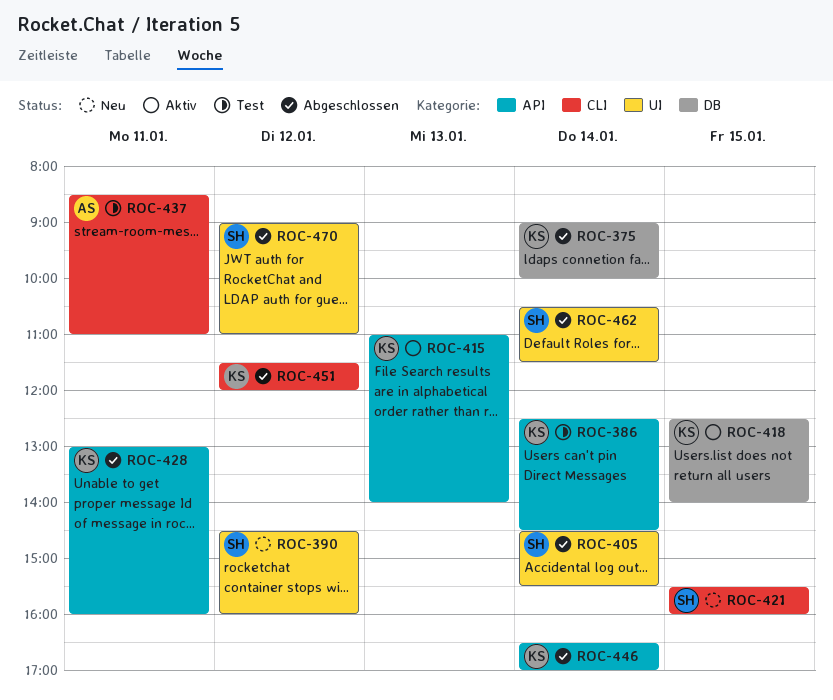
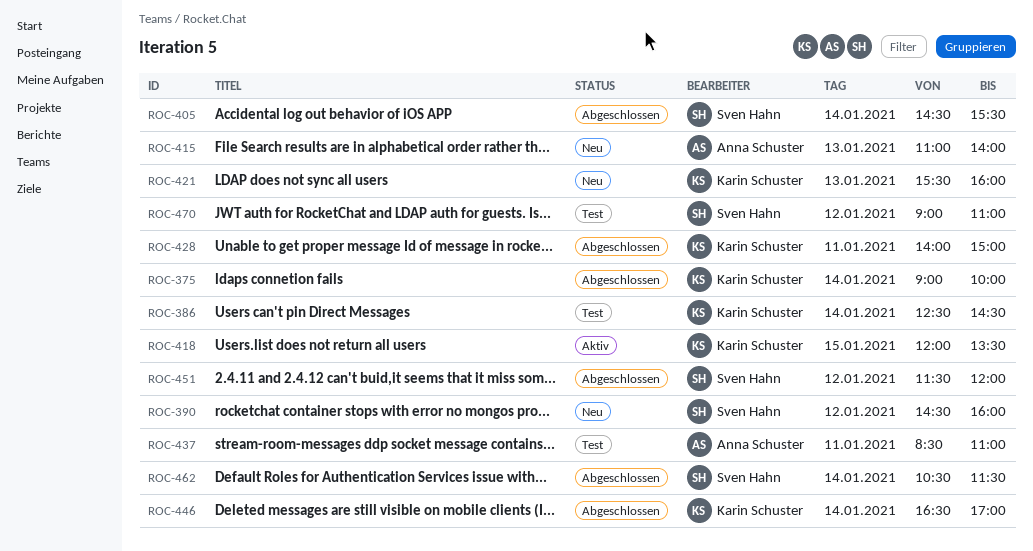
ROC-415, status: Aktiv -> Neu
ROC-415, owner: Karin Schuster -> Anna Schuster
ROC-418, begins: 12:30 -> 12:00
ROC-418, ends: 14:00 -> 13:30
ROC-421, owner: Sven Hahn -> Karin Schuster
ROC-421, day: Jan 15 -> Jan 13
ROC-428, begins: 13:00 -> 14:00
ROC-428, ends: 16:00 -> 15:00
ROC-451, owner: Karin Schuster -> Sven Hahn
ROC-470, status: Abgeschlossen -> Test

